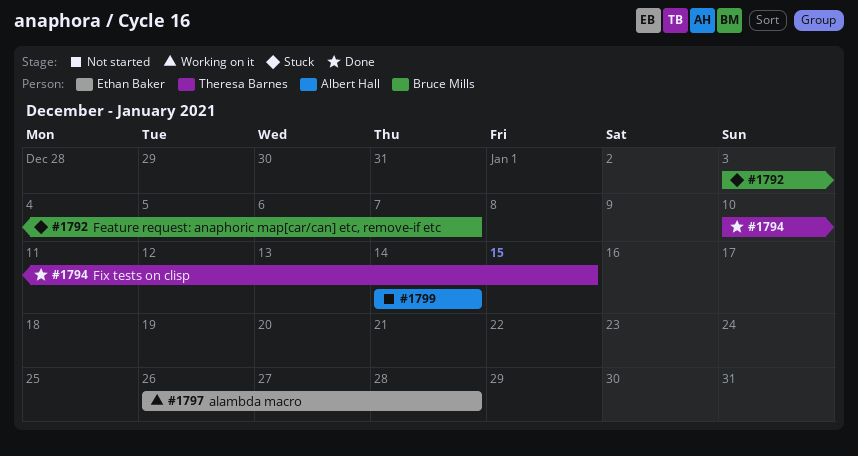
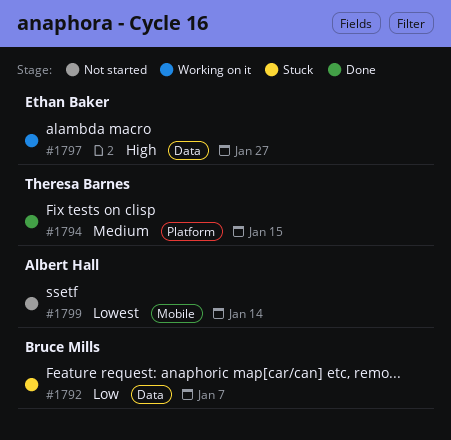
#1797, due: Jan 28 -> Jan 27

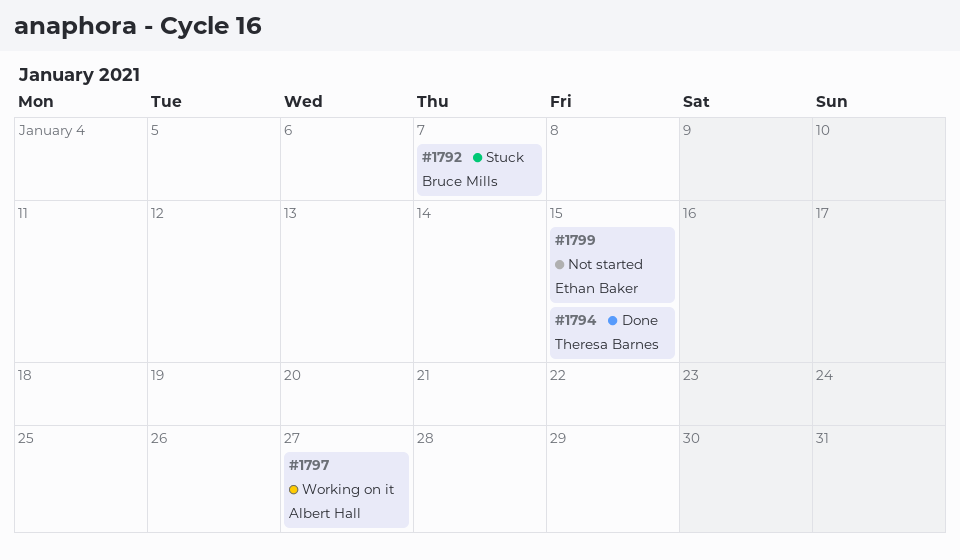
#1797, owner: Ethan Baker -> Albert Hall
#1799, owner: Albert Hall -> Ethan Baker
#1799, due: Jan 14 -> Jan 15

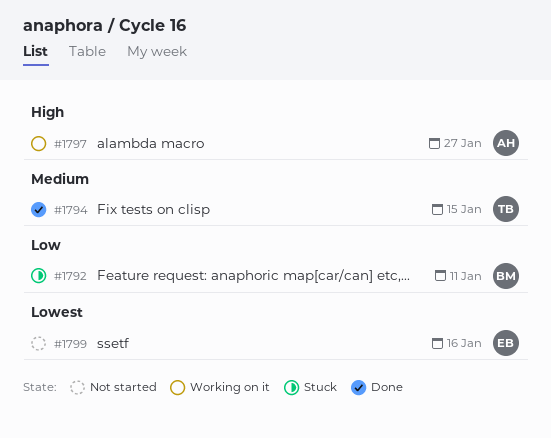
#1792, due: Jan 7 -> Jan 11
#1799, due: Jan 15 -> Jan 16

